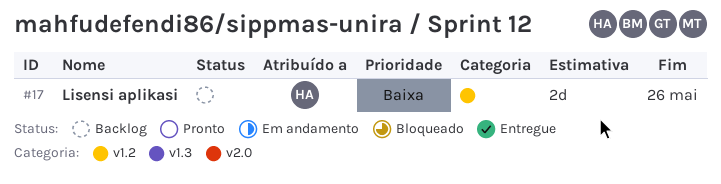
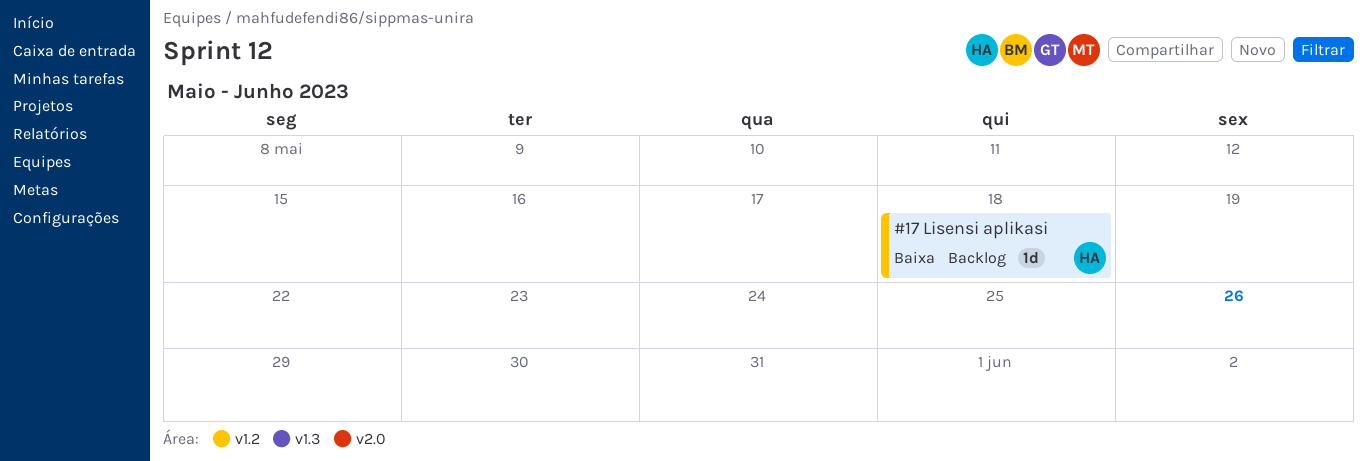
#17, estimate: 2d -> 1d
#17, due: May 26 -> May 18

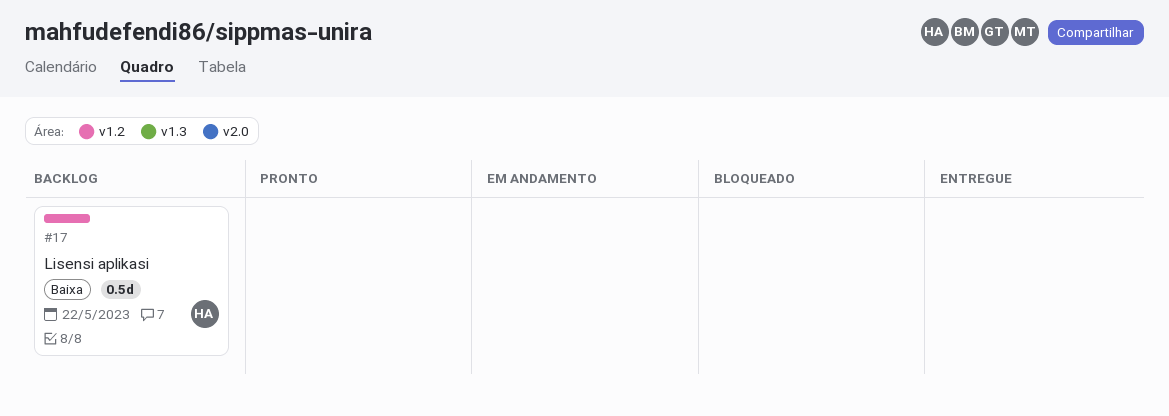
#17, estimate: 1d -> 0.5d
#17, due: May 18 -> May 22

